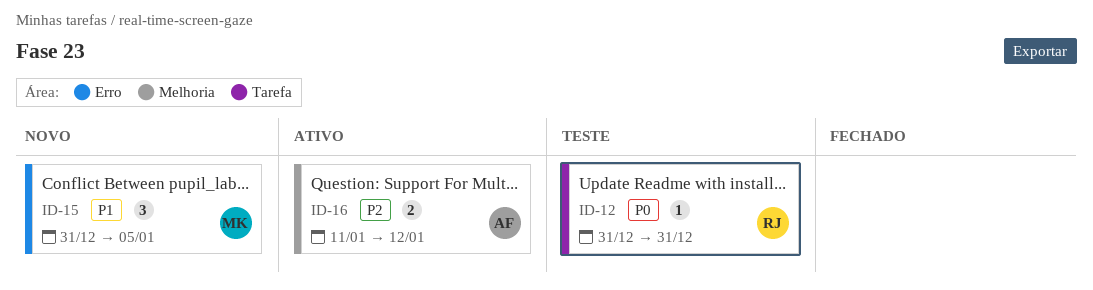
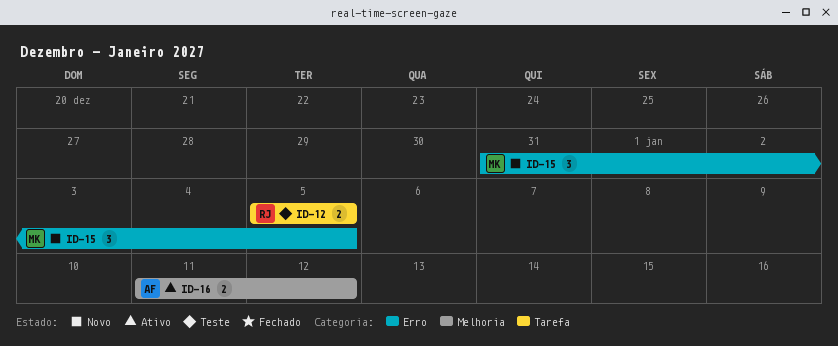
ID-12, estimate: 1 -> 2
ID-12, start: Dec 31 -> Jan 5
ID-12, due: Dec 31 -> Jan 5

